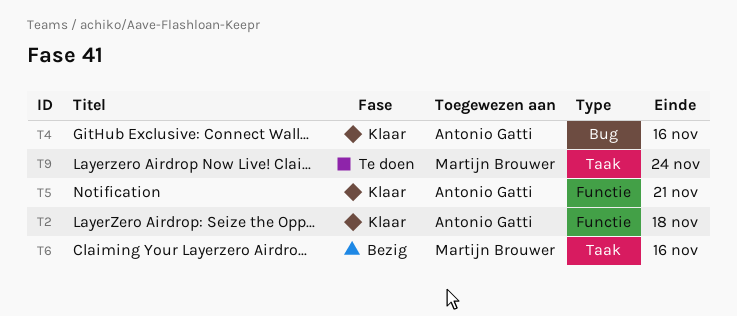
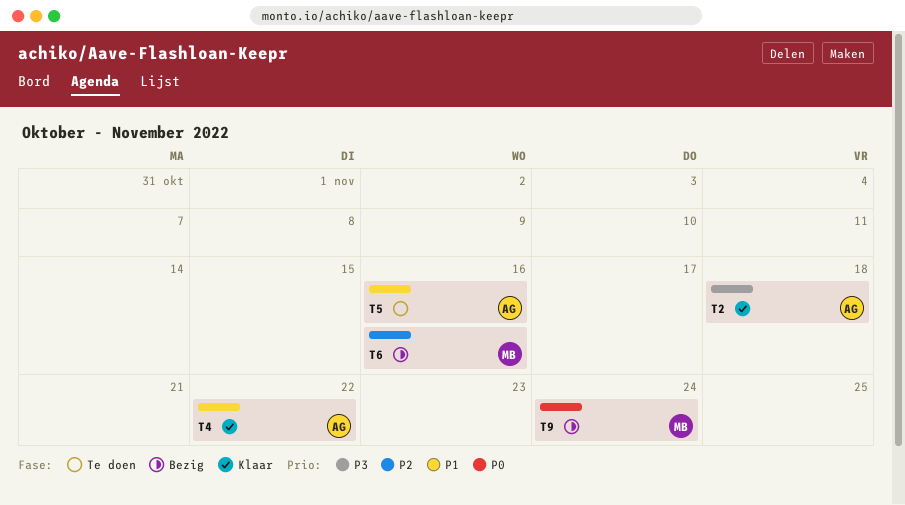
T4, due: Nov 16 -> Nov 22
T5, status: Klaar -> Te doen
T5, due: Nov 21 -> Nov 16
T9, status: Te doen -> Bezig

